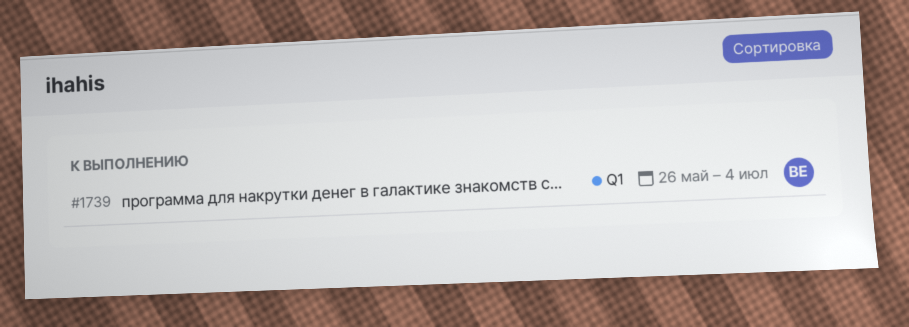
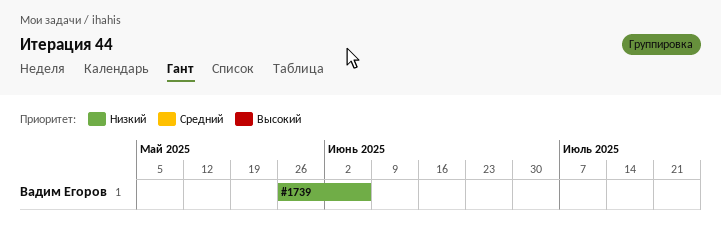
#1739, due: Jul 4 -> Jun 6

